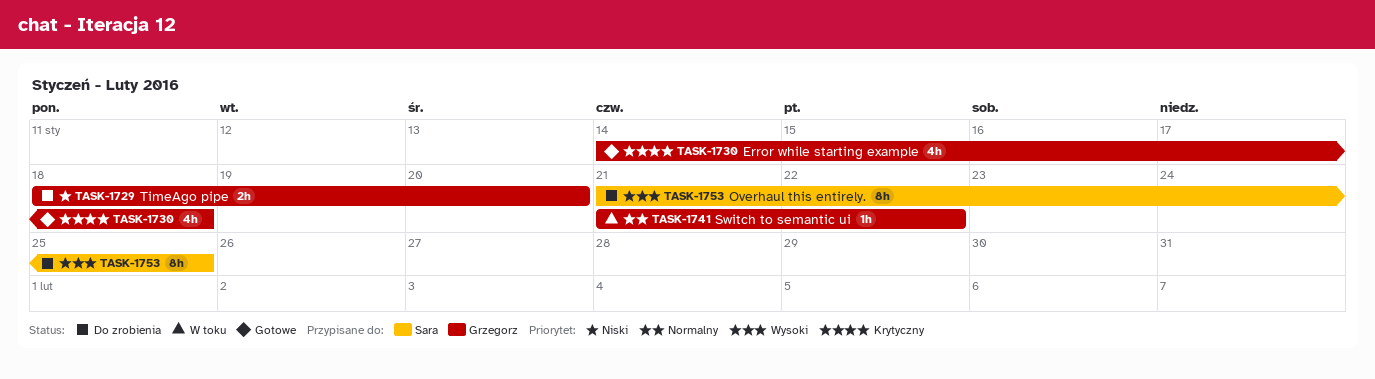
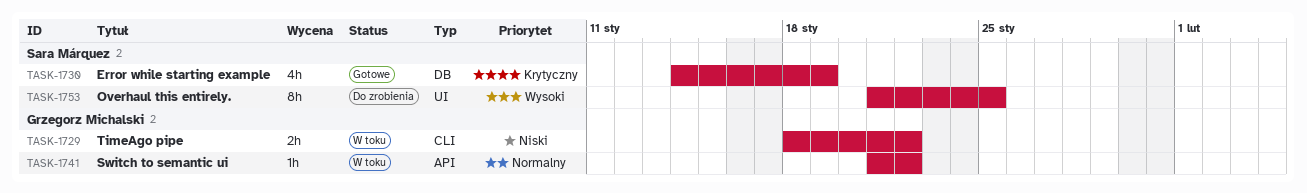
TASK-1729, status: Do zrobienia -> W toku
TASK-1729, due: Jan 20 -> Jan 22
TASK-1730, owner: Grzegorz Michalski -> Sara Márquez
TASK-1730, due: Jan 18 -> Jan 19

